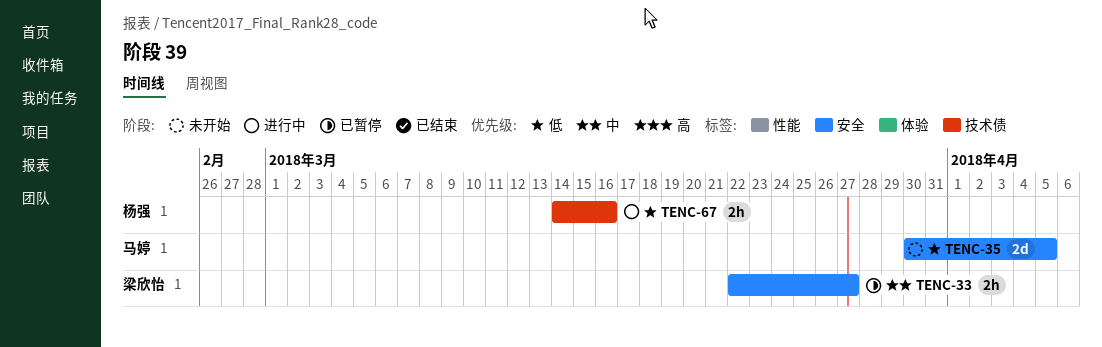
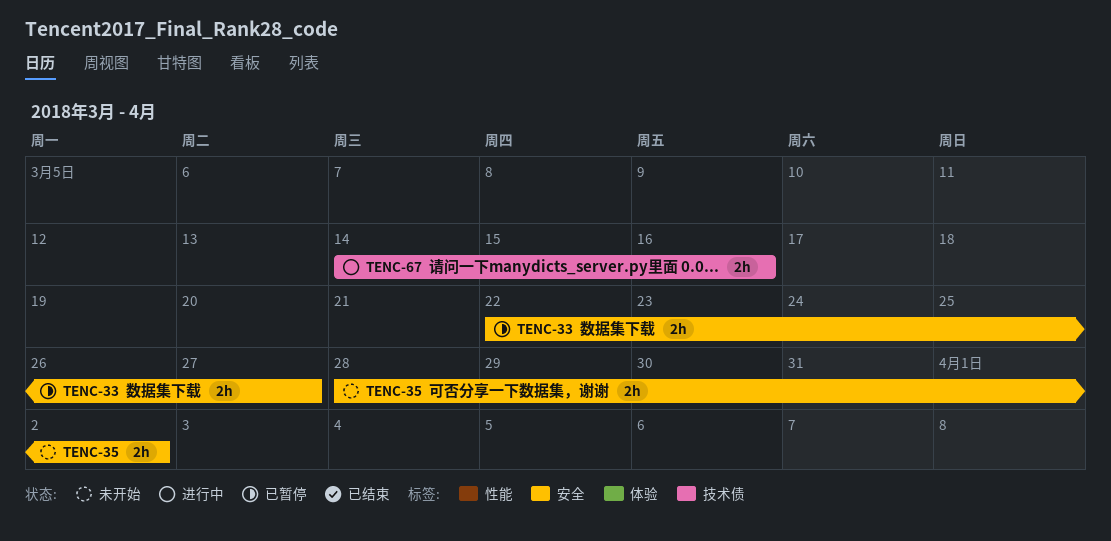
TENC-35, estimate: 2d -> 2h
TENC-35, start: Mar 30 -> Mar 28
TENC-35, due: Apr 5 -> Apr 2

